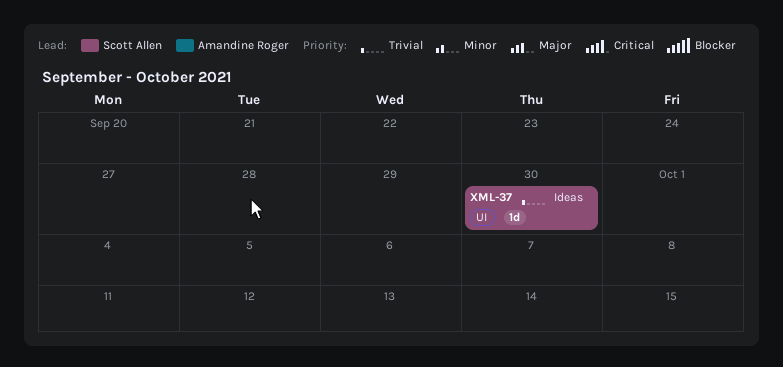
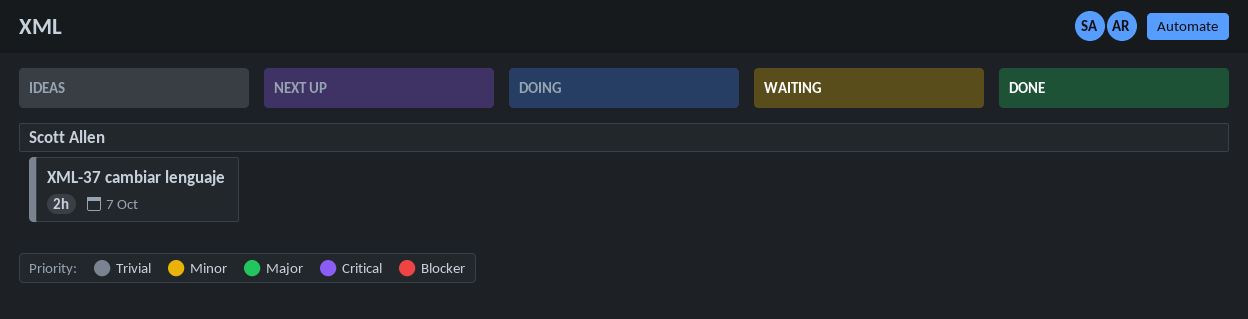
XML-37, estimate: 1d -> 2h
XML-37, due: Sep 30 -> Oct 7

